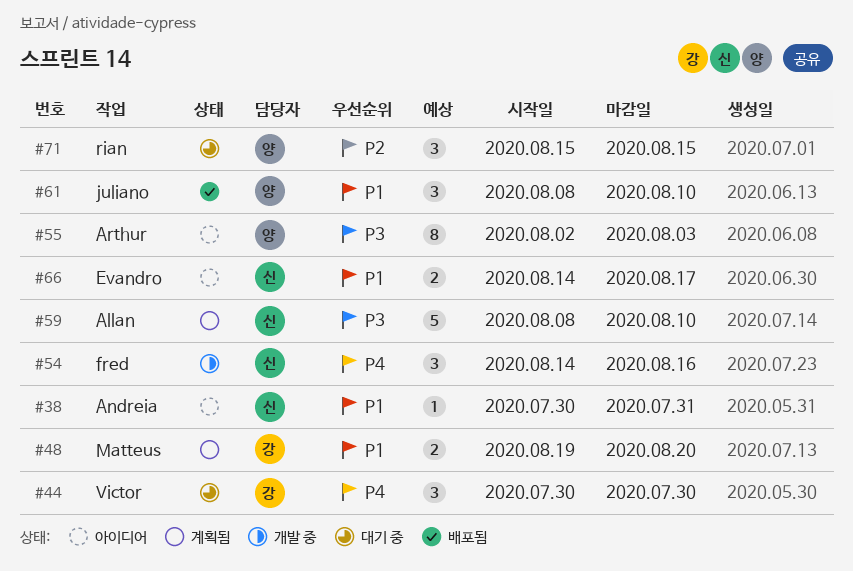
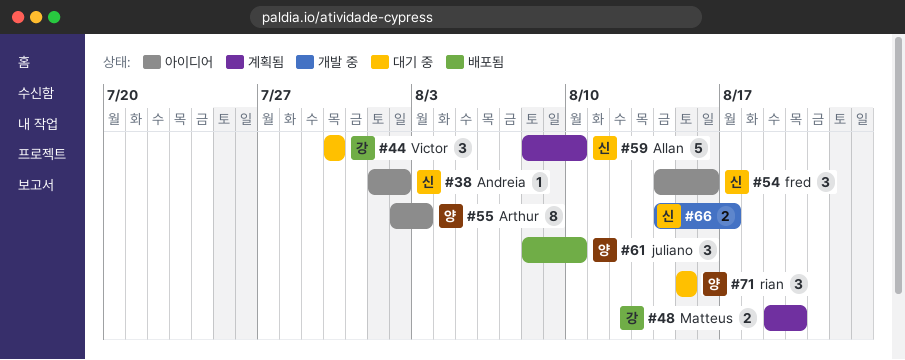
#38, start: Jul 30 -> Aug 1
#38, due: Jul 31 -> Aug 2
#54, status: 개발 중 -> 아이디어
#66, status: 아이디어 -> 개발 중

